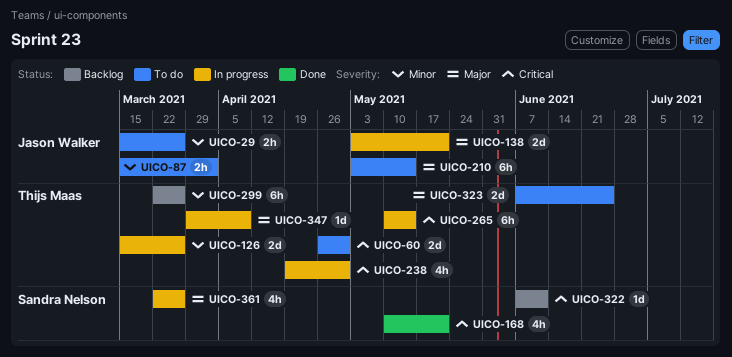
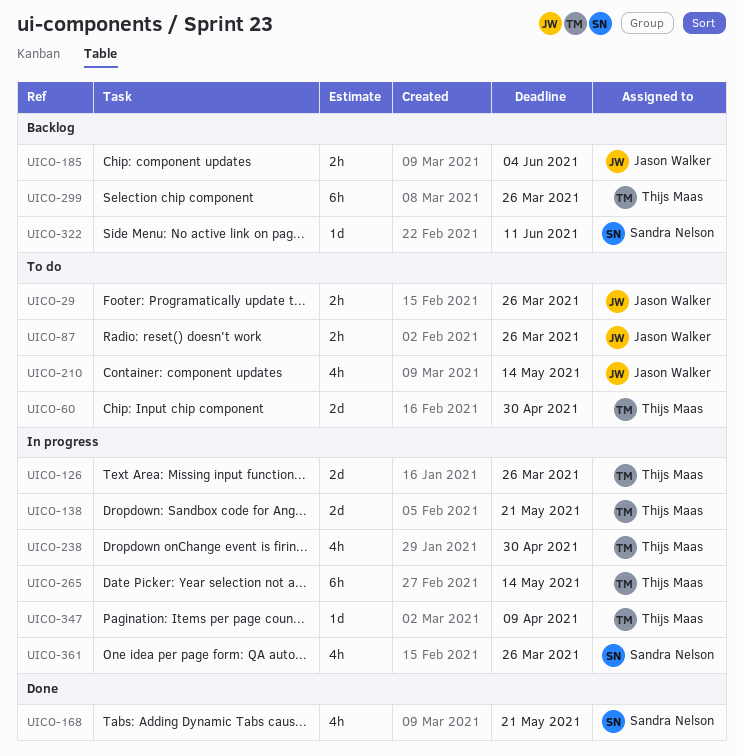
UICO-87, due: Apr 2 -> Mar 26
UICO-138, owner: Jason Walker -> Thijs Maas
UICO-185: none -> present
UICO-210, estimate: 6h -> 4h
UICO-323: present -> none

